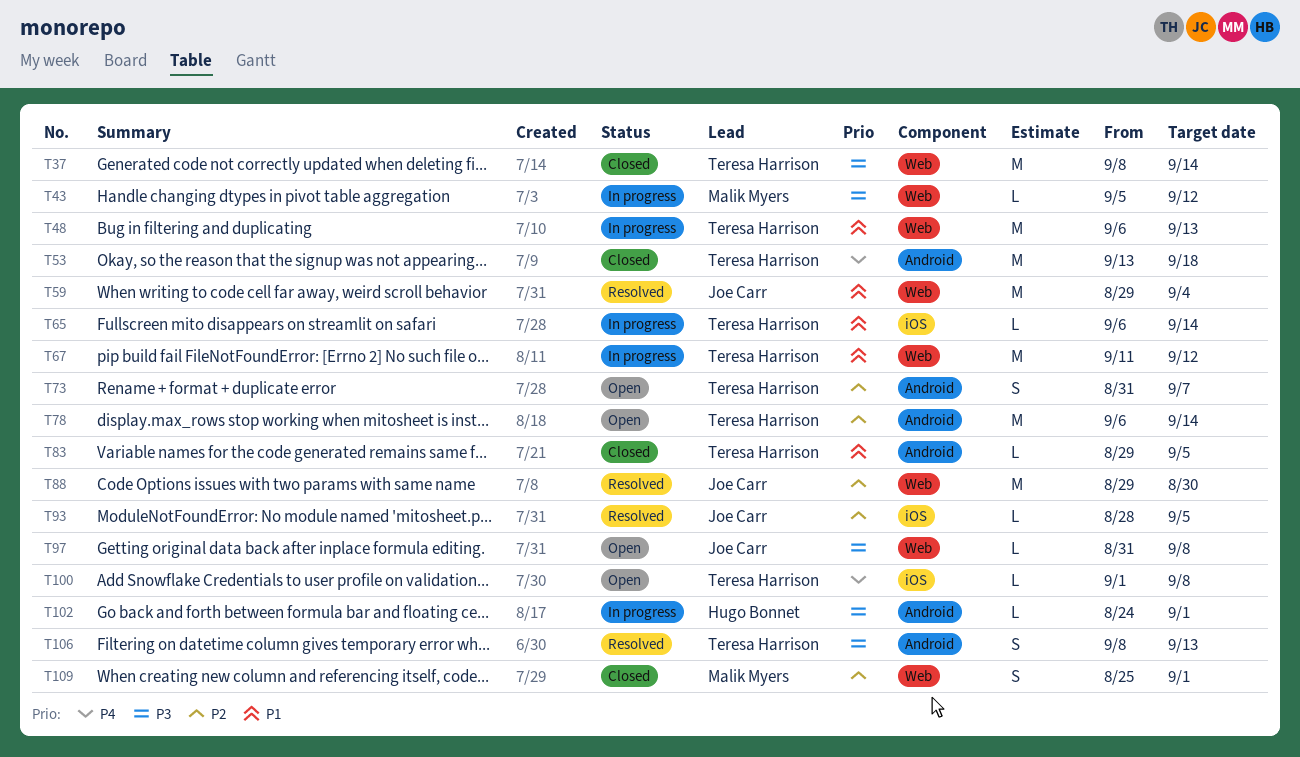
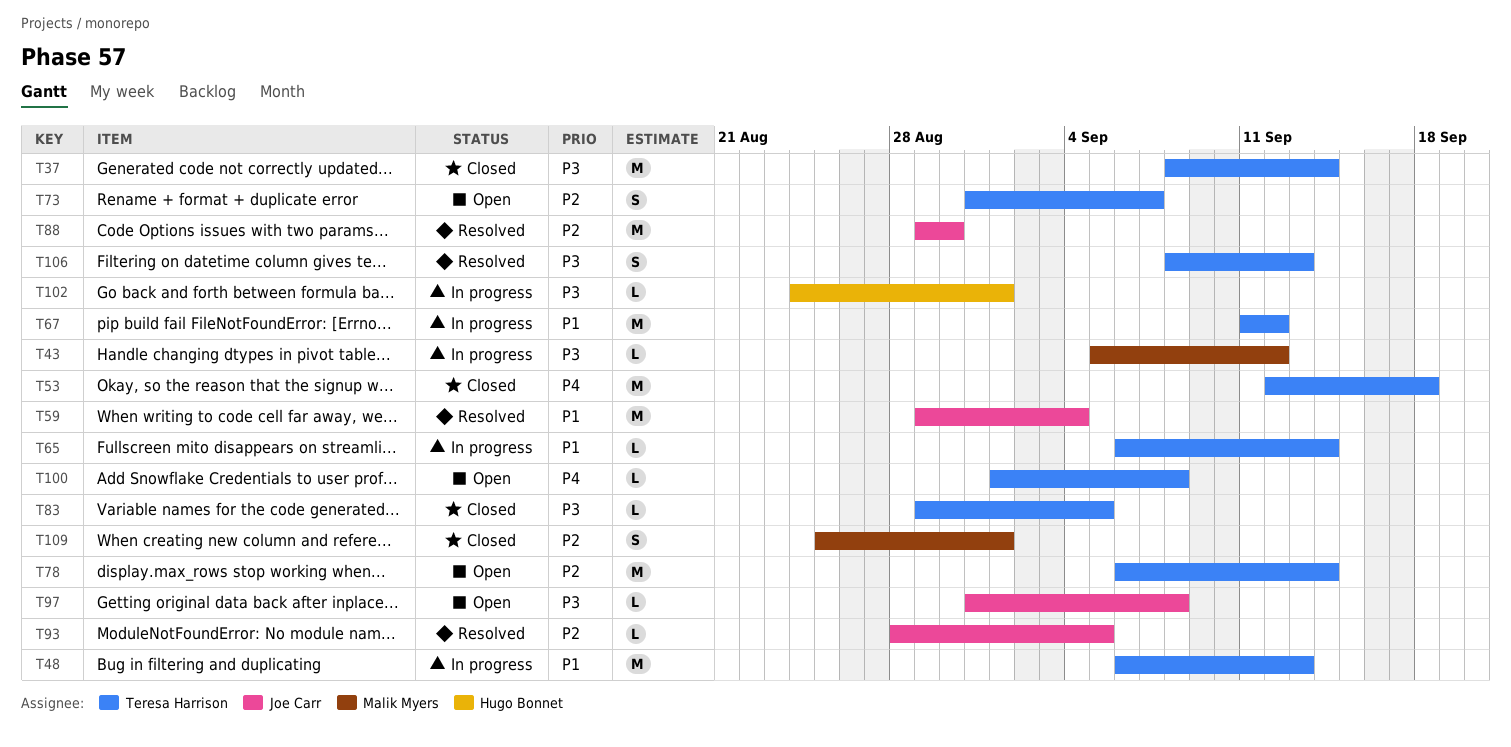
T53, start: Sep 13 -> Sep 12
T83, priority: P1 -> P3

